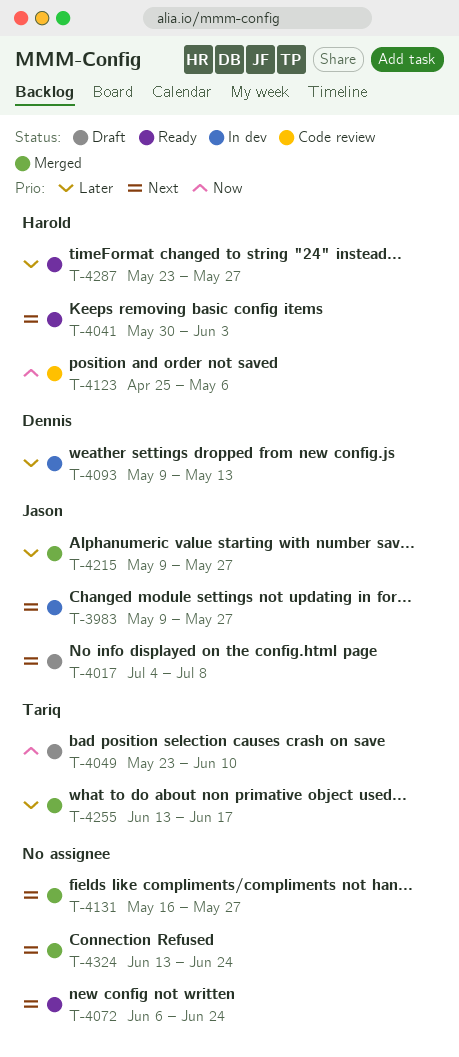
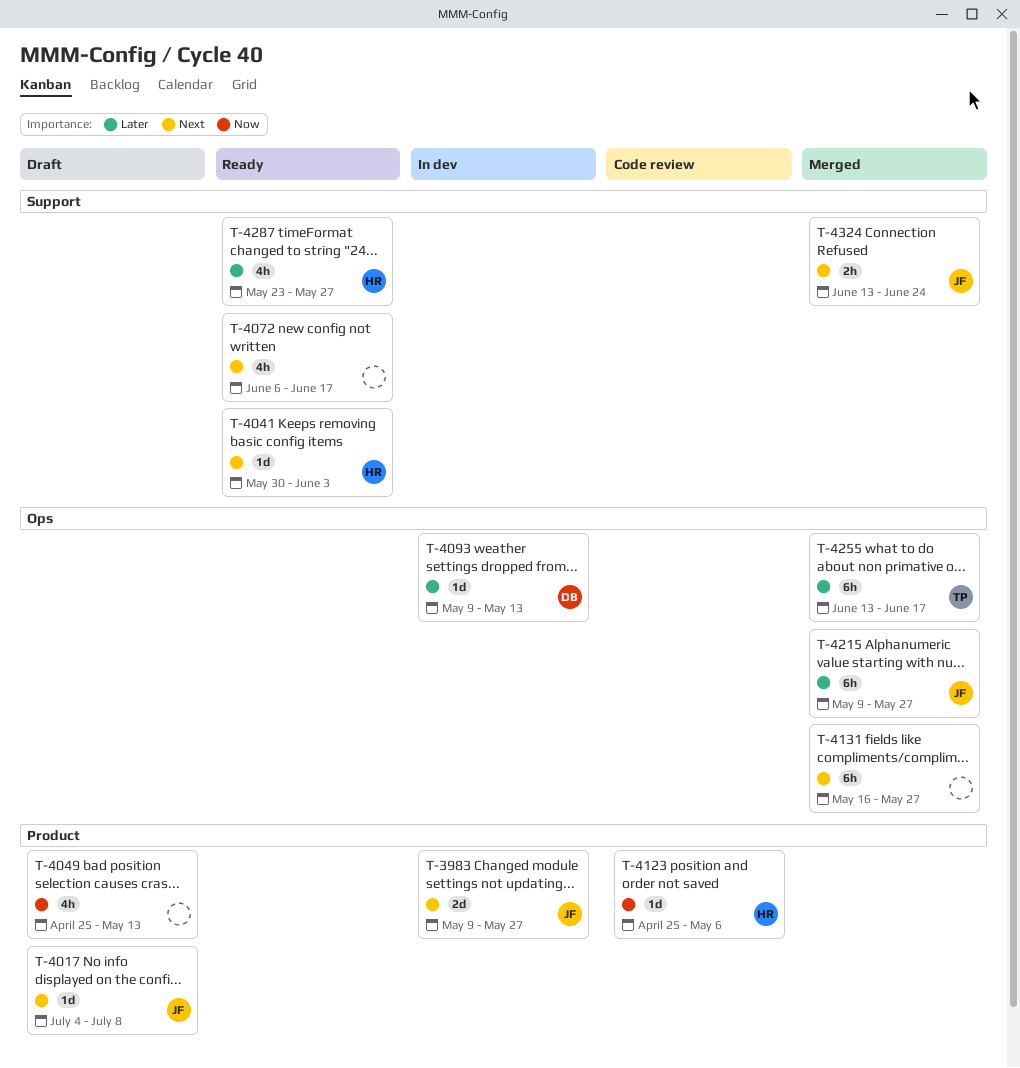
T-4049, owner: Tariq -> none
T-4049, start: May 23 -> Apr 25
T-4049, due: Jun 10 -> May 13
T-4072, due: Jun 24 -> Jun 17
T-4324, owner: none -> Jason

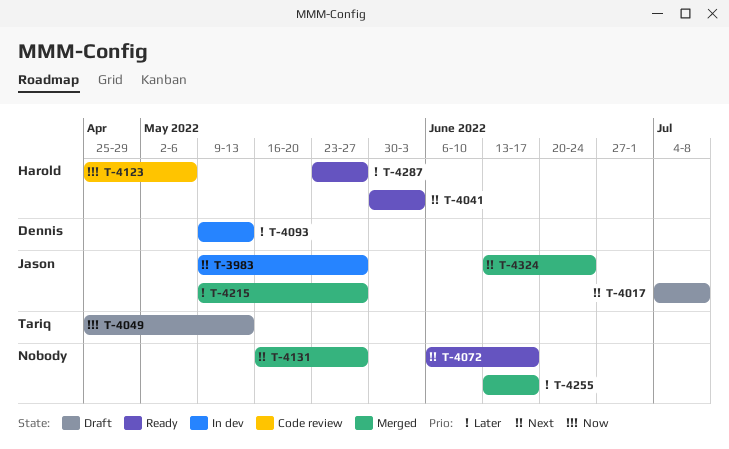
T-4049, owner: none -> Tariq
T-4255, owner: Tariq -> none

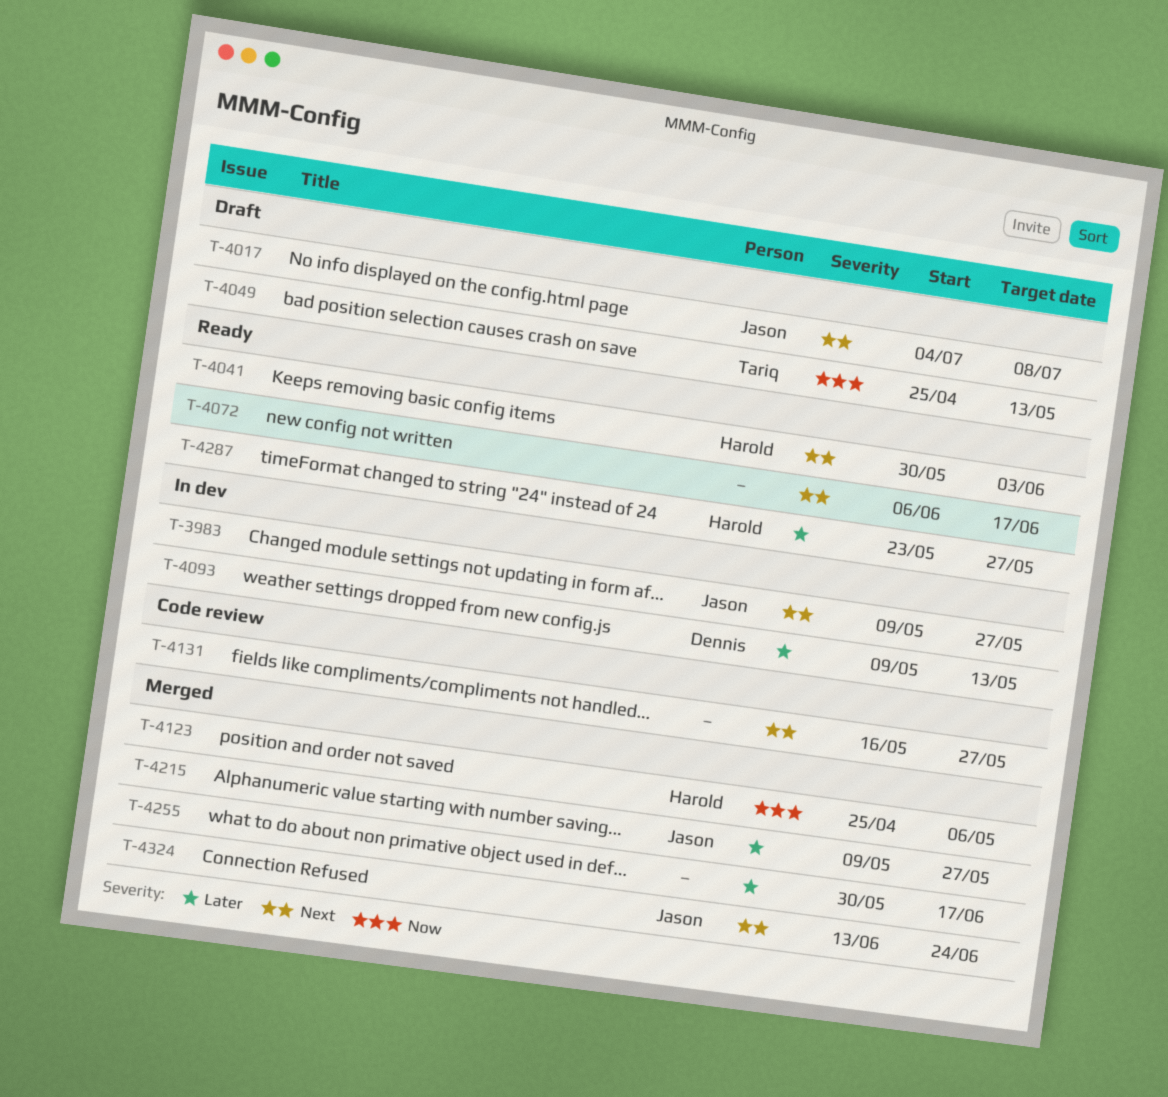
T-4123, status: Code review -> Merged
T-4131, status: Merged -> Code review
T-4255, start: Jun 13 -> May 30

